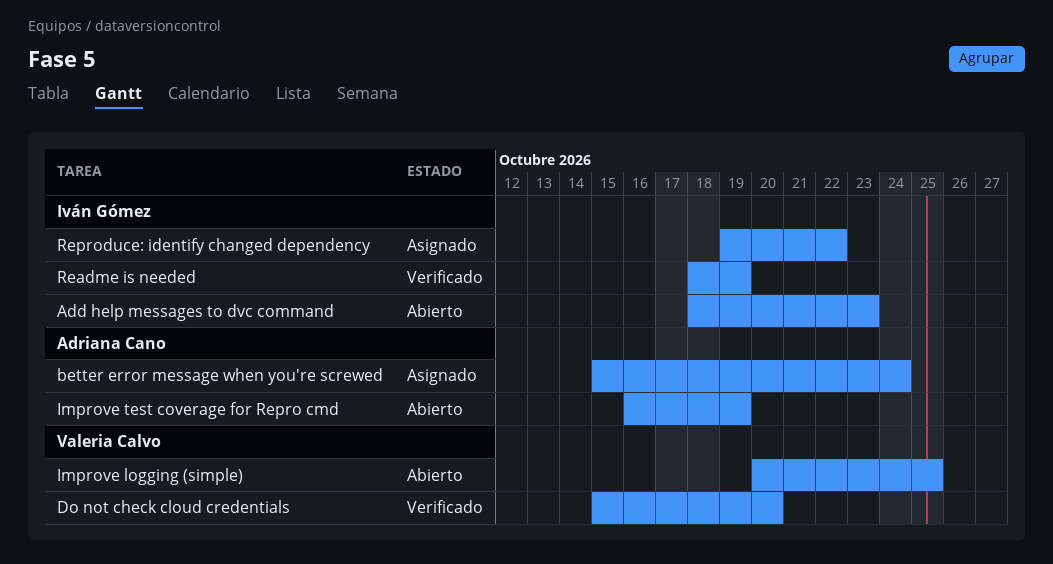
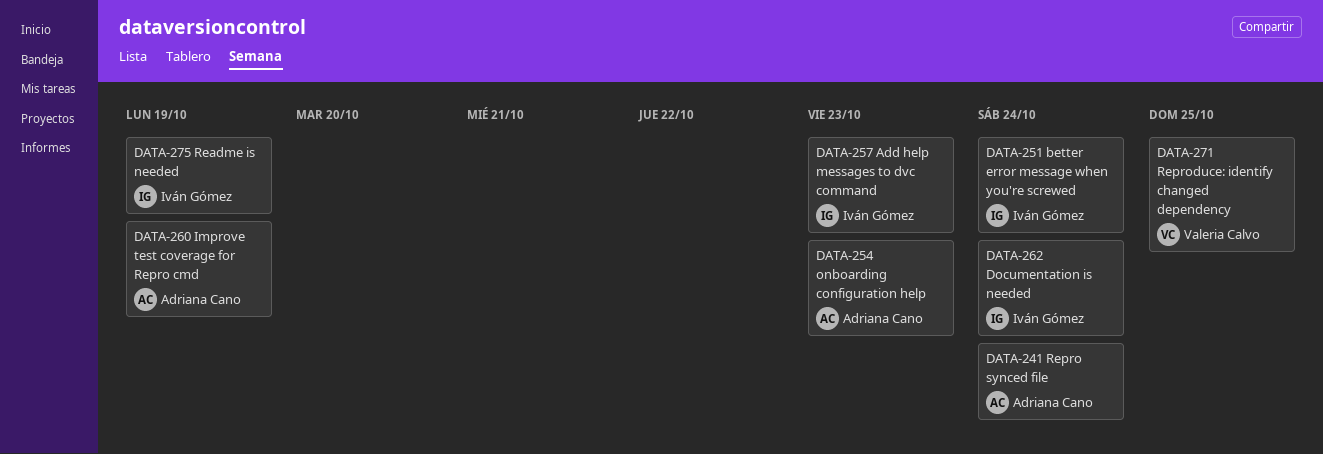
better error message when you're screwed, owner: Adriana Cano -> Iván Gómez
Do not check cloud credentials: present -> none
Documentation is needed: none -> present
Improve logging (simple): present -> none
onboarding configuration help: none -> present
Repro synced file: none -> present
Reproduce: identify changed dependency, owner: Iván Gómez -> Valeria Calvo
Reproduce: identify changed dependency, due: Oct 22 -> Oct 25

